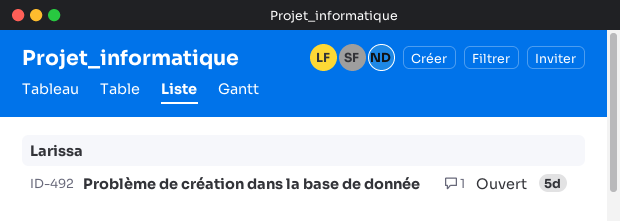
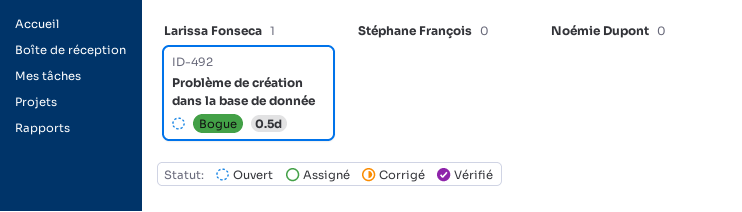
ID-492, estimate: 5d -> 0.5d

